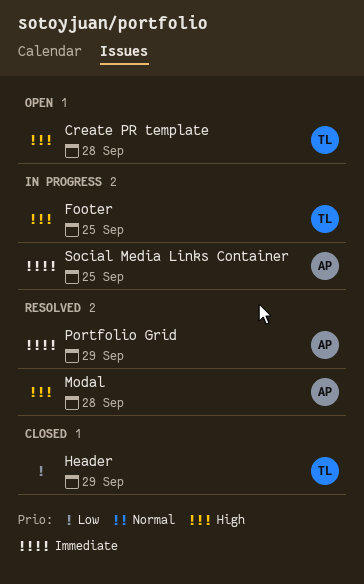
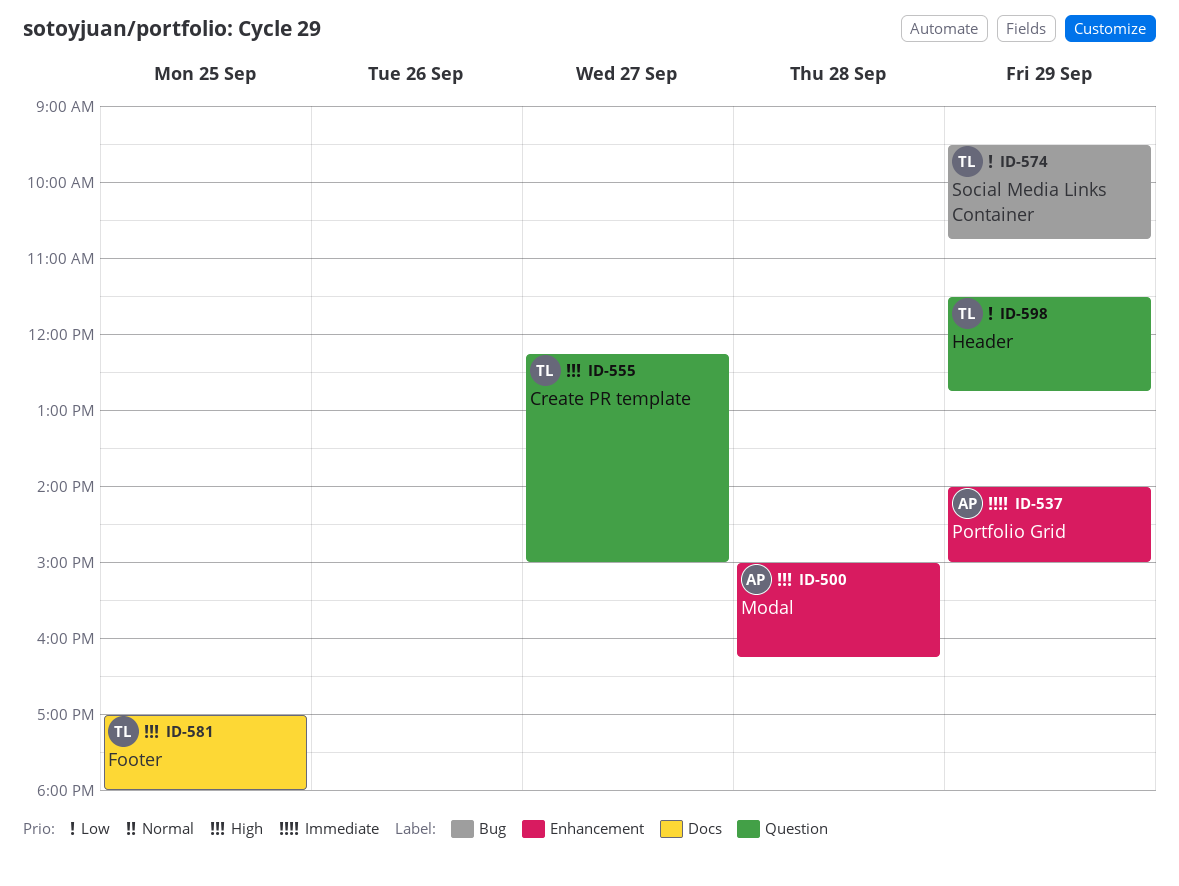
Create PR template, day: Sep 28 -> Sep 27
Social Media Links Container, owner: AP -> TL
Social Media Links Container, priority: Immediate -> Low
Social Media Links Container, day: Sep 25 -> Sep 29

